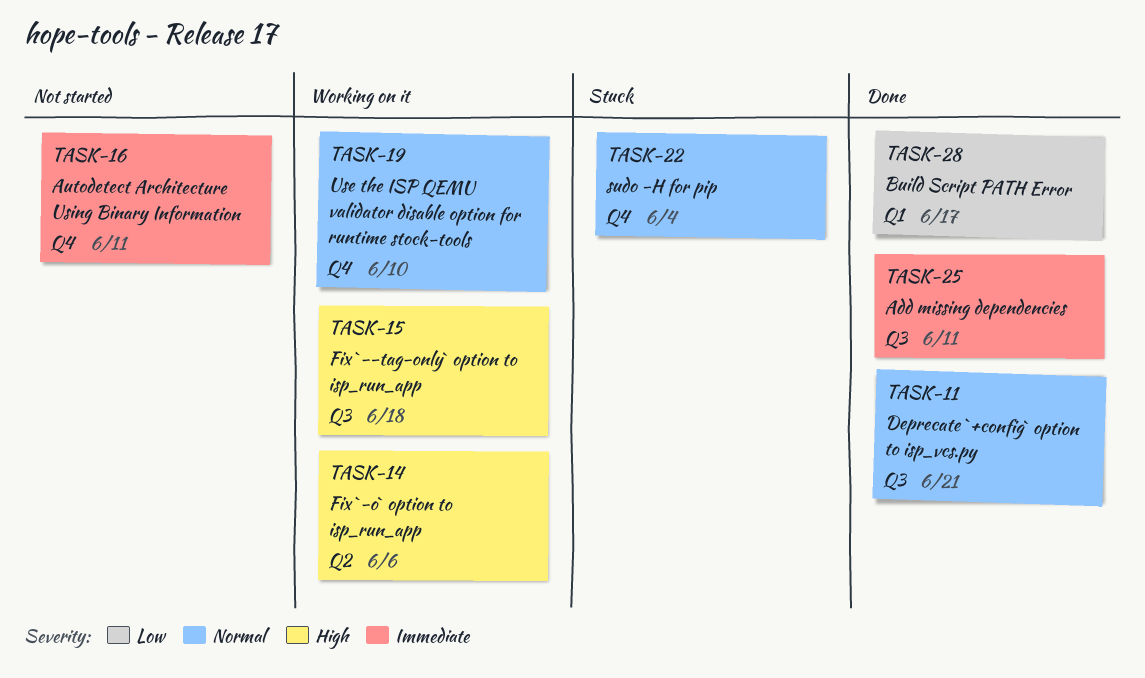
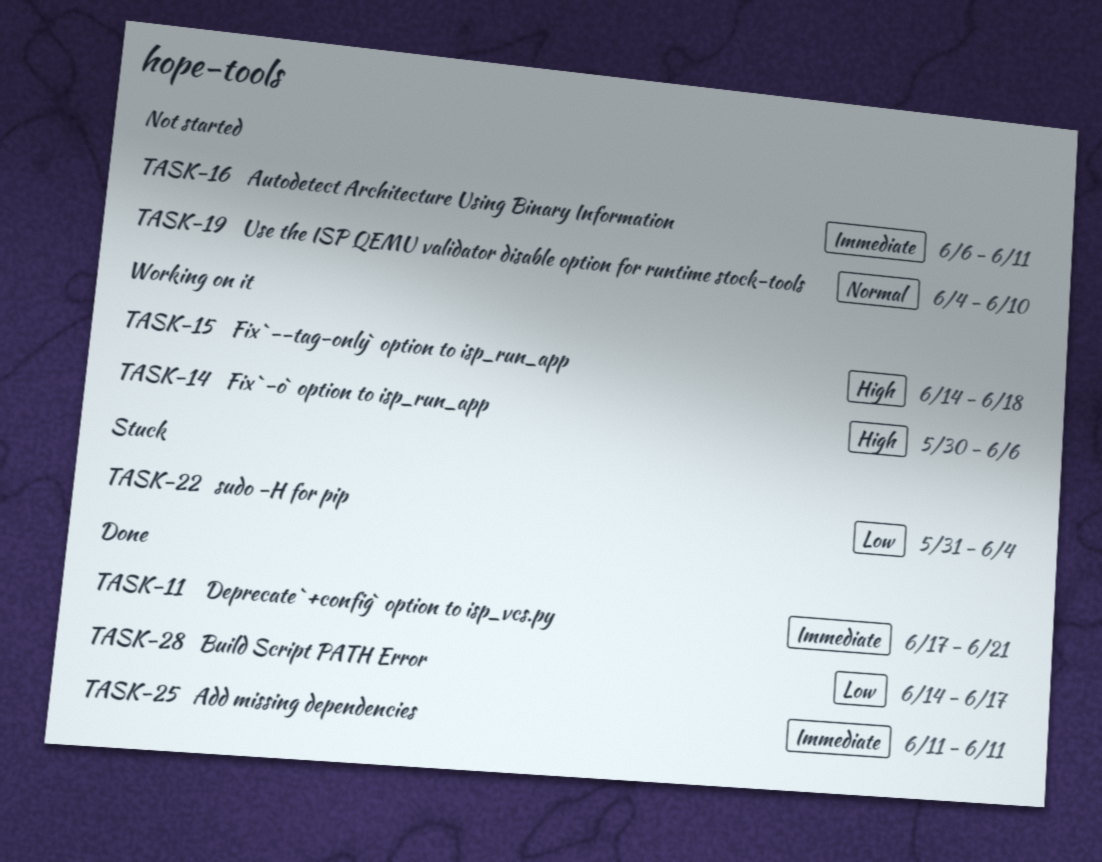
TASK-11, priority: Normal -> Immediate
TASK-19, status: Working on it -> Not started
TASK-22, priority: Normal -> Low

